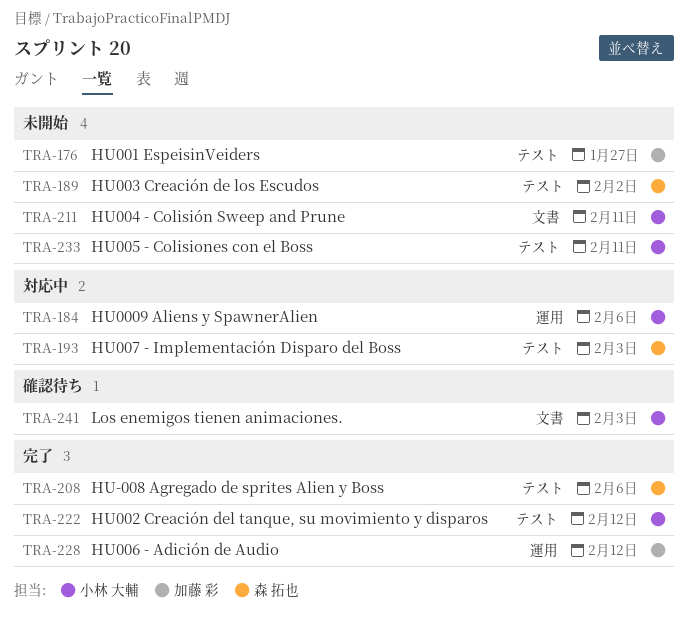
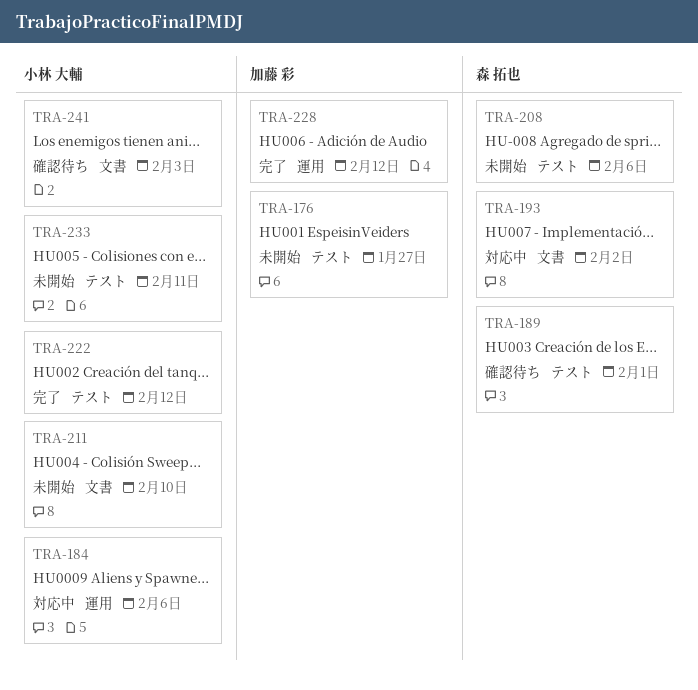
TRA-189, status: 未開始 -> 確認待ち
TRA-189, due: Feb 2 -> Feb 1
TRA-193, label: テスト -> 文書
TRA-193, due: Feb 3 -> Feb 2
TRA-208, status: 完了 -> 未開始
TRA-211, due: Feb 11 -> Feb 10

